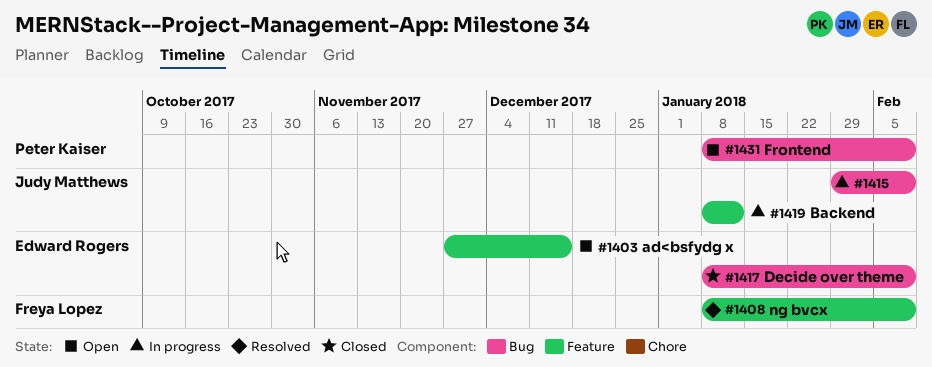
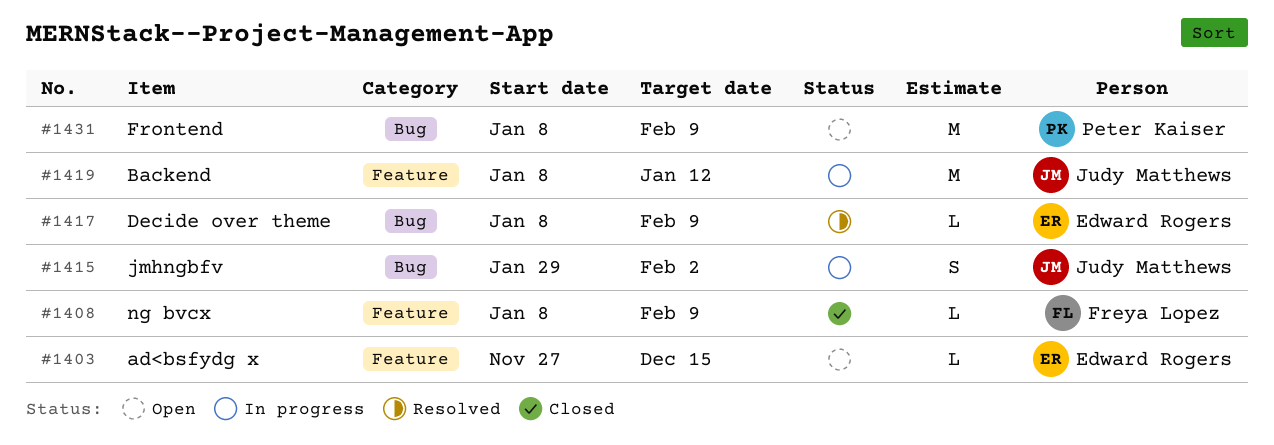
#1408, status: Resolved -> Closed
#1415, due: Feb 9 -> Feb 2
#1417, status: Closed -> Resolved

